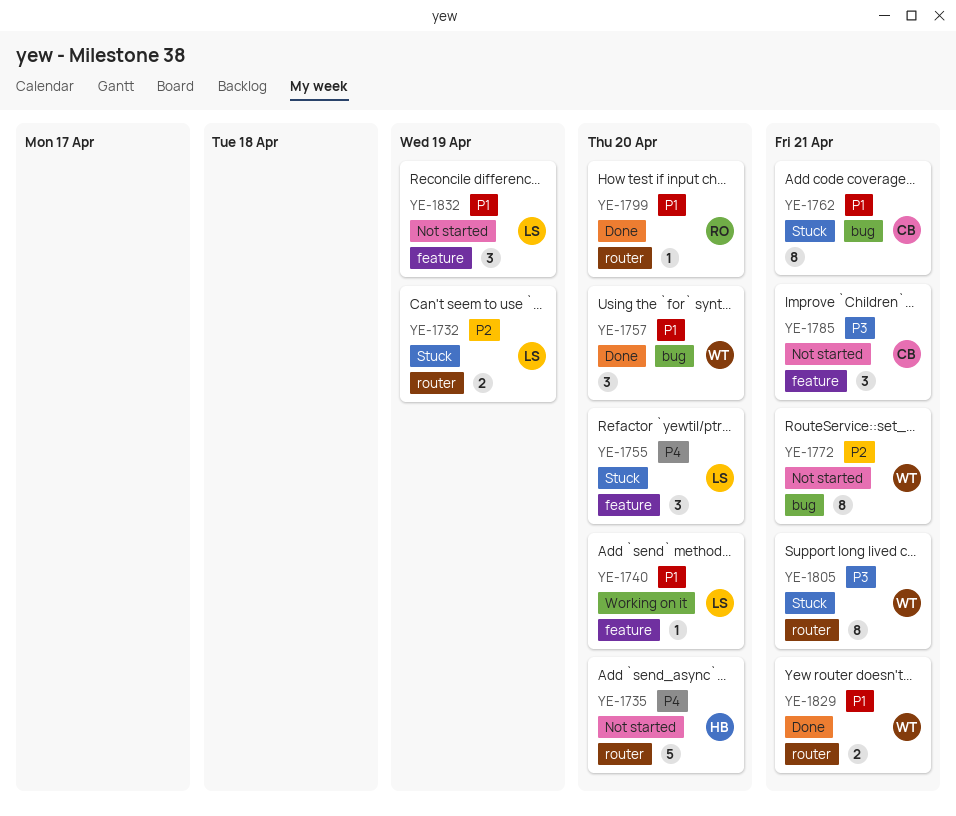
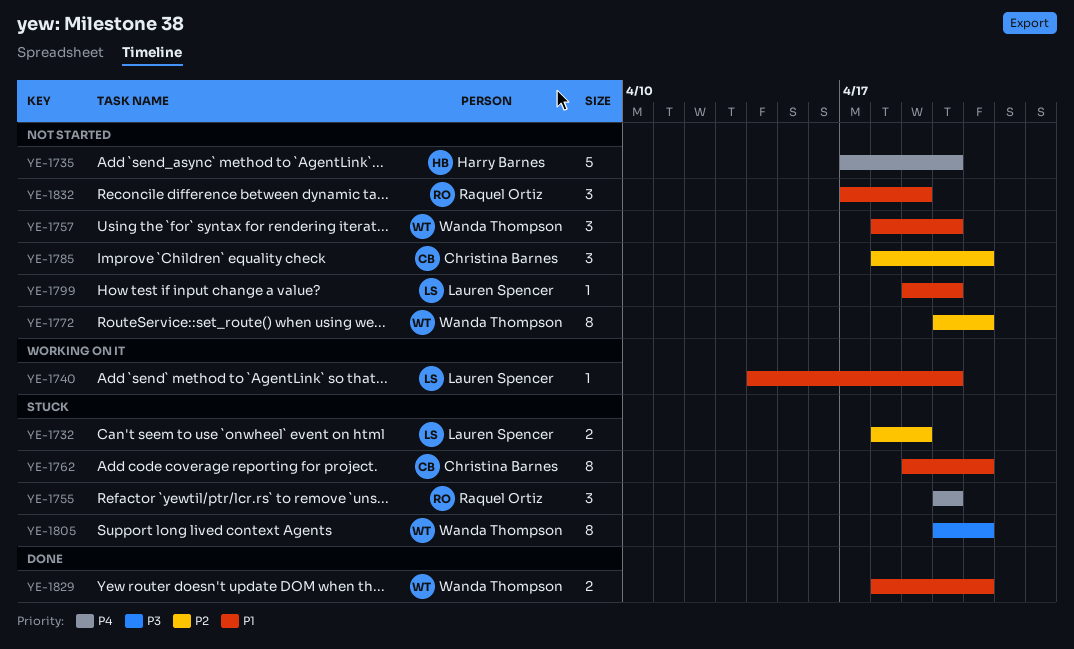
YE-1755, owner: Lauren Spencer -> Raquel Ortiz
YE-1757, status: Done -> Not started
YE-1785, priority: P3 -> P2
YE-1799, status: Done -> Not started
YE-1799, owner: Raquel Ortiz -> Lauren Spencer
YE-1832, owner: Lauren Spencer -> Raquel Ortiz

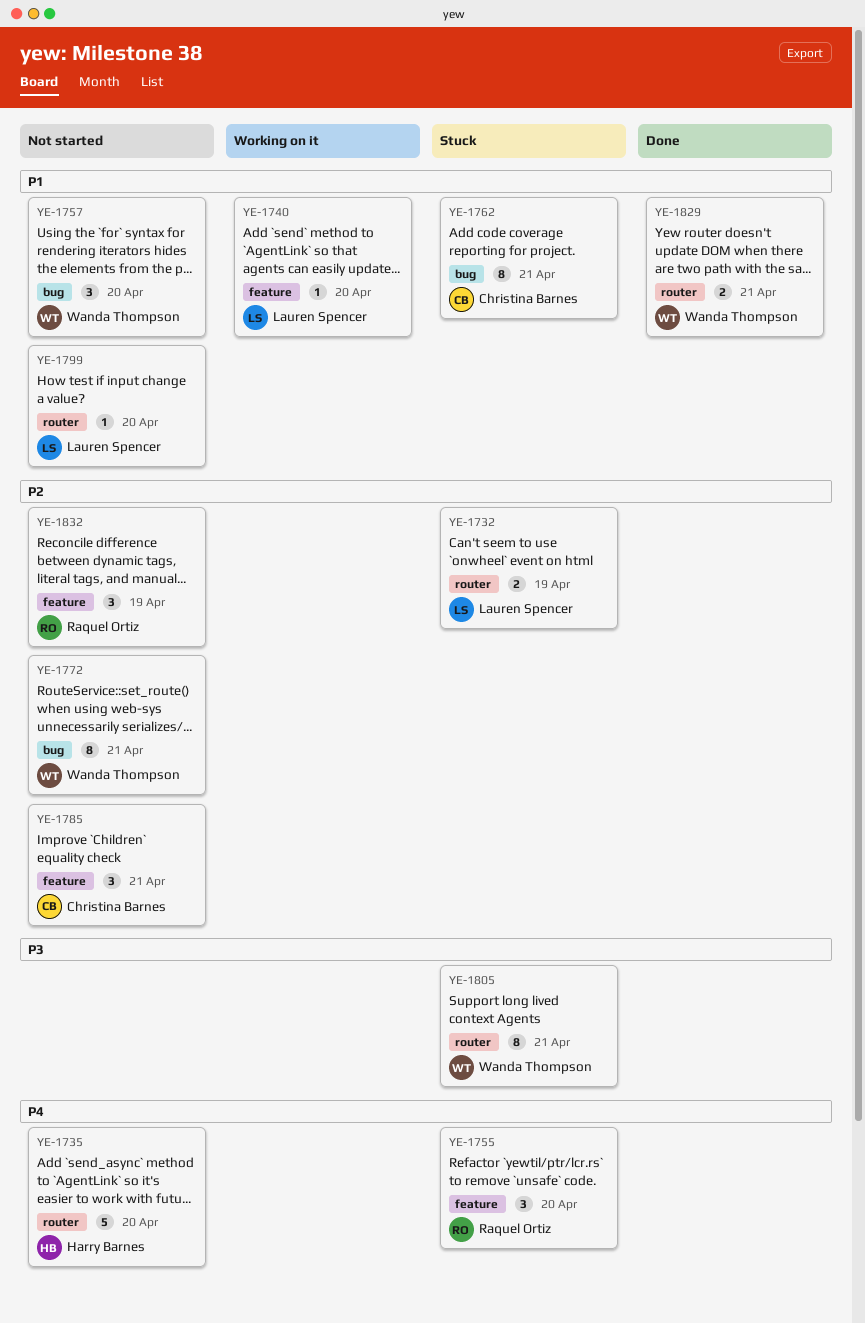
YE-1832, priority: P1 -> P2

